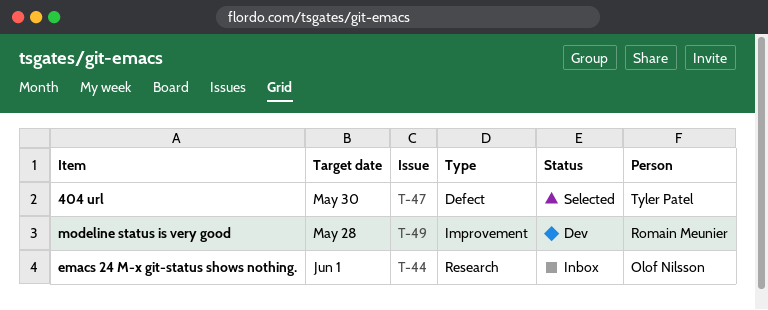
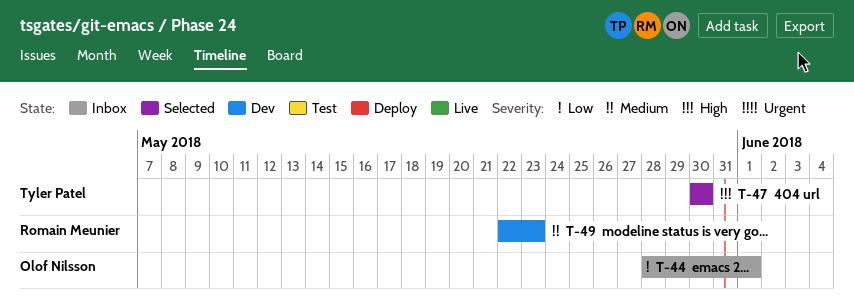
T-49, due: May 28 -> May 23

